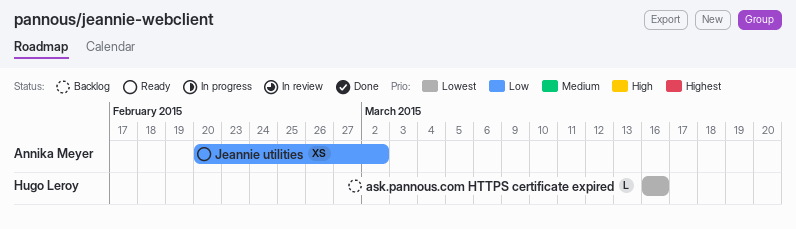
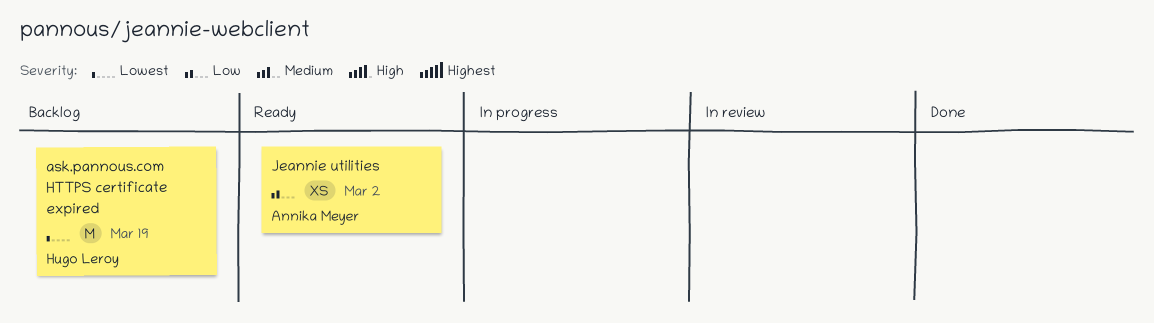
ask.pannous.com HTTPS certificate expired, estimate: L -> M
ask.pannous.com HTTPS certificate expired, due: Mar 16 -> Mar 19

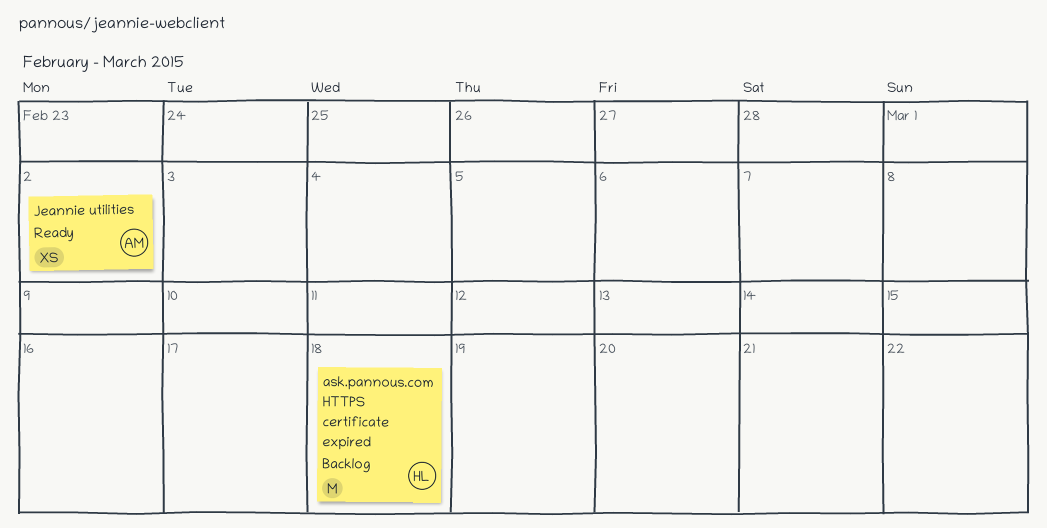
ask.pannous.com HTTPS certificate expired, due: Mar 19 -> Mar 18

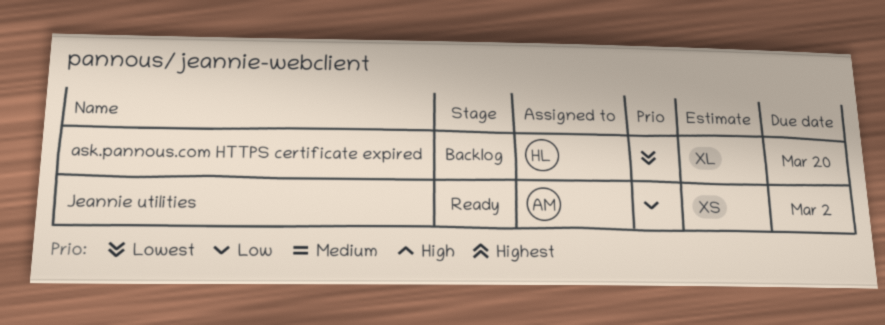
ask.pannous.com HTTPS certificate expired, estimate: M -> XL
ask.pannous.com HTTPS certificate expired, due: Mar 18 -> Mar 20

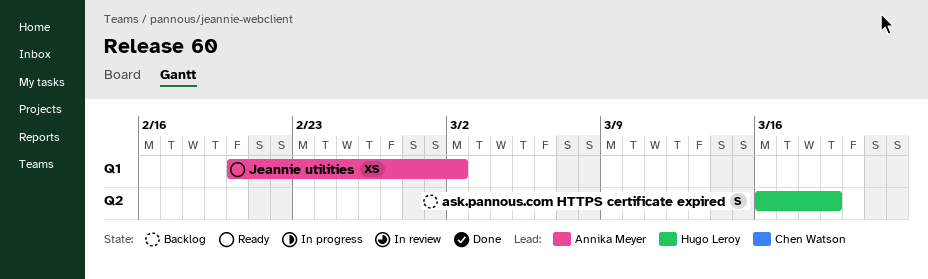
ask.pannous.com HTTPS certificate expired, estimate: XL -> S
ask.pannous.com HTTPS certificate expired, due: Mar 20 -> Mar 19

